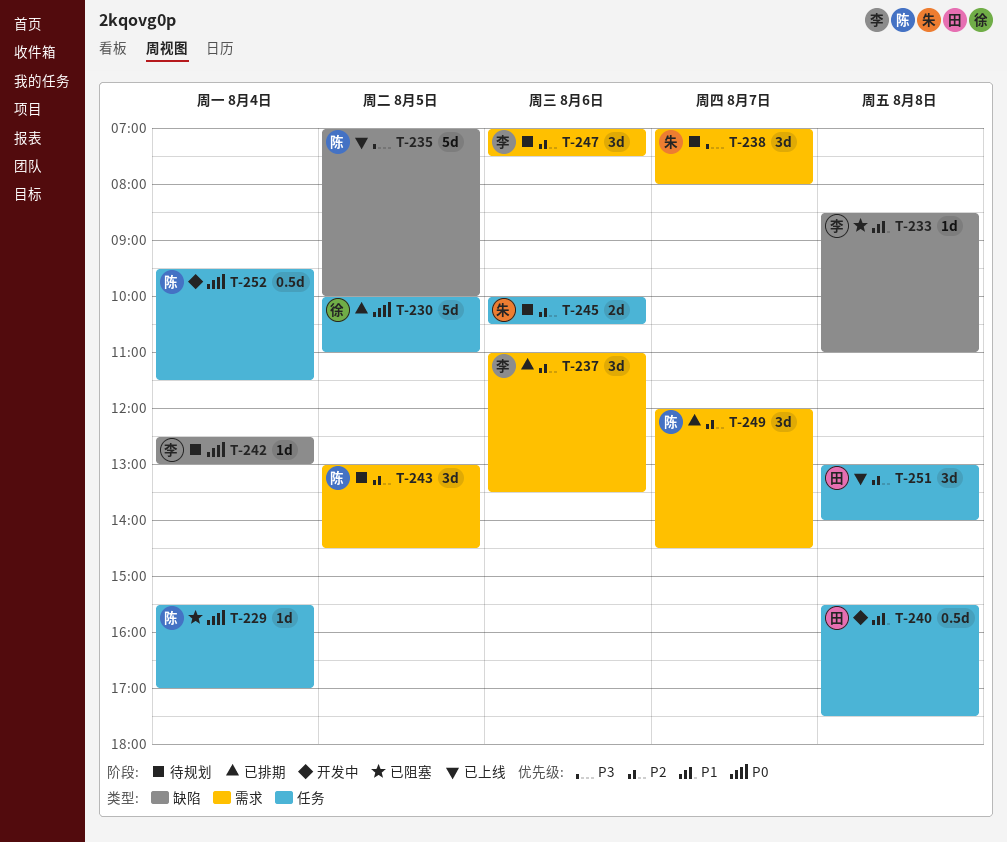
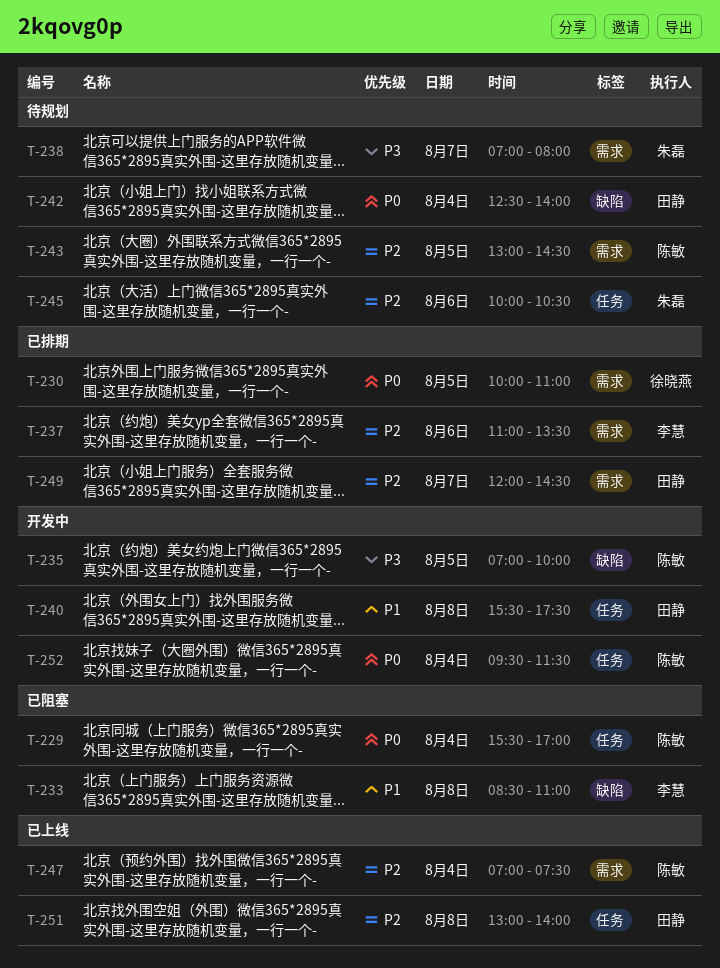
T-230, label: 任务 -> 需求
T-235, status: 已上线 -> 开发中
T-242, owner: 李慧 -> 田静
T-242, ends: 13:00 -> 14:00
T-247, status: 待规划 -> 已上线
T-247, owner: 李慧 -> 陈敏
T-247, day: Aug 6 -> Aug 4
T-249, owner: 陈敏 -> 田静

